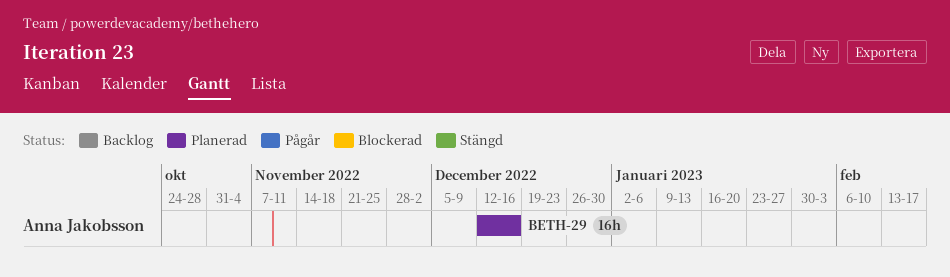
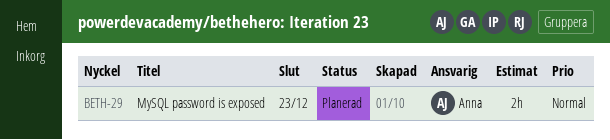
BETH-29, estimate: 16h -> 2h
BETH-29, due: Dec 16 -> Dec 23

